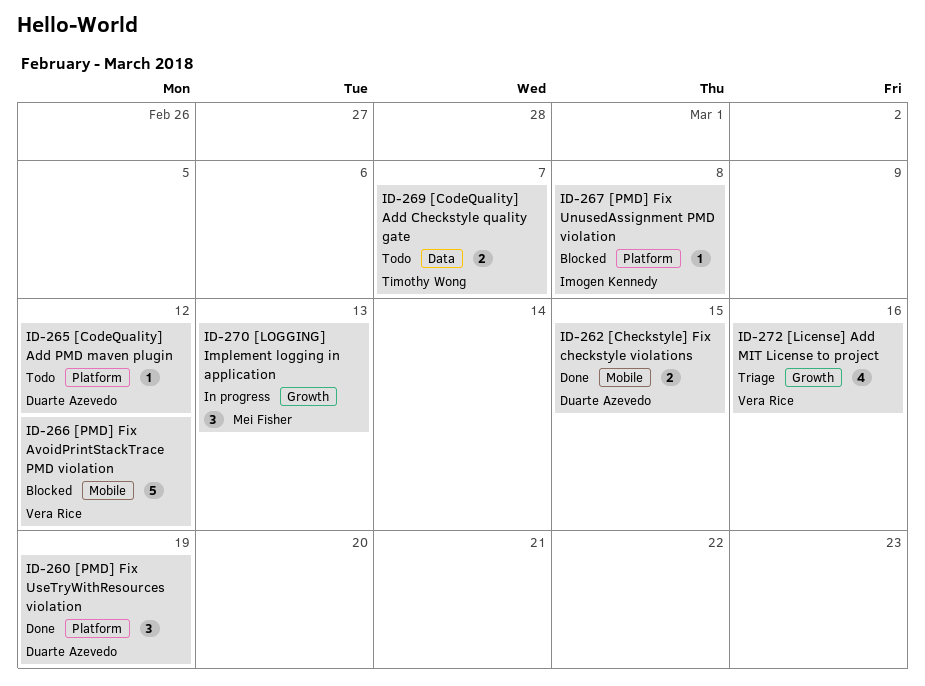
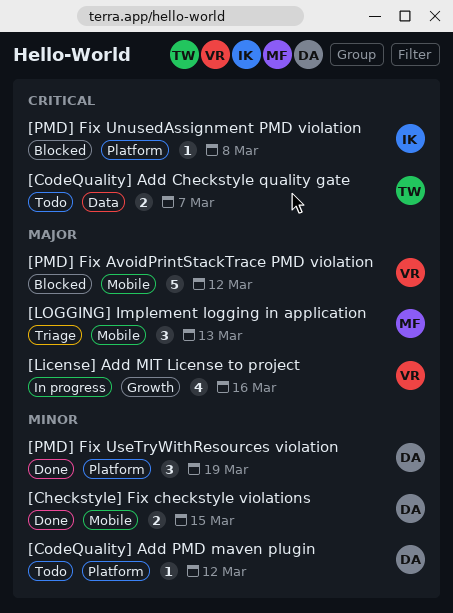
[License] Add MIT License to project, status: Triage -> In progress
[LOGGING] Implement logging in application, status: In progress -> Triage
[LOGGING] Implement logging in application, label: Growth -> Mobile

